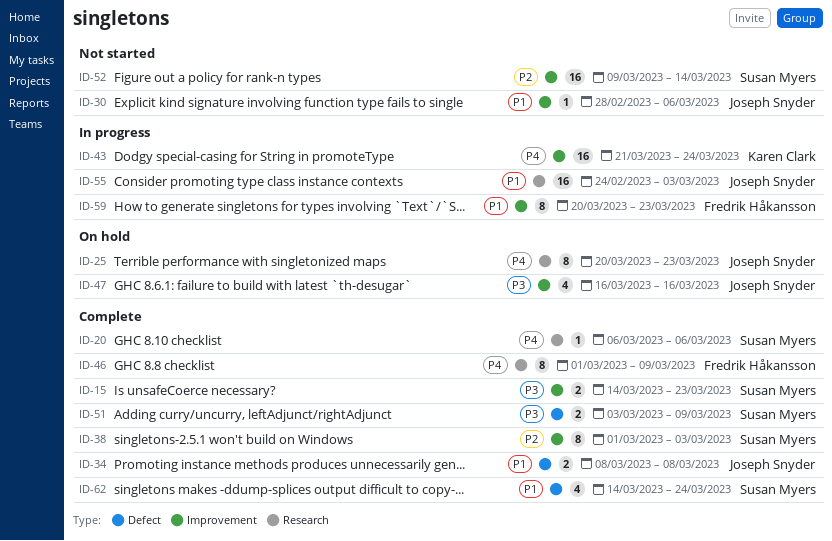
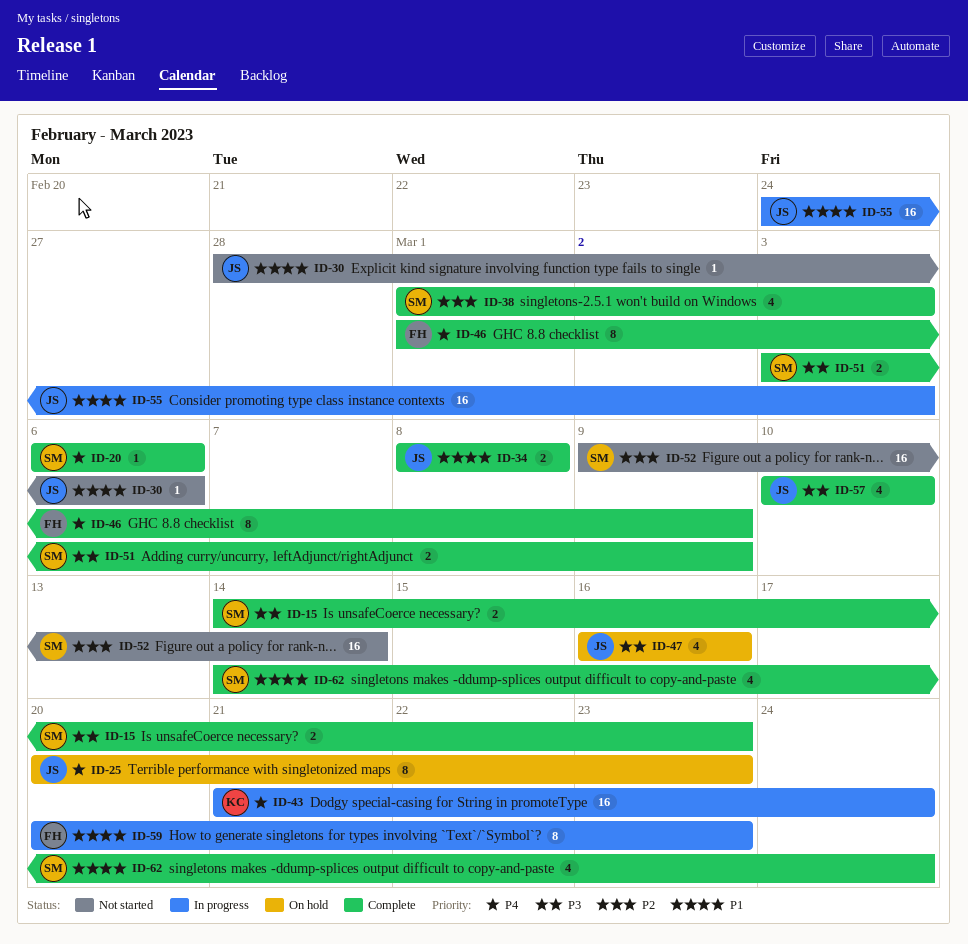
ID-38, estimate: 8 -> 4
ID-57: none -> present

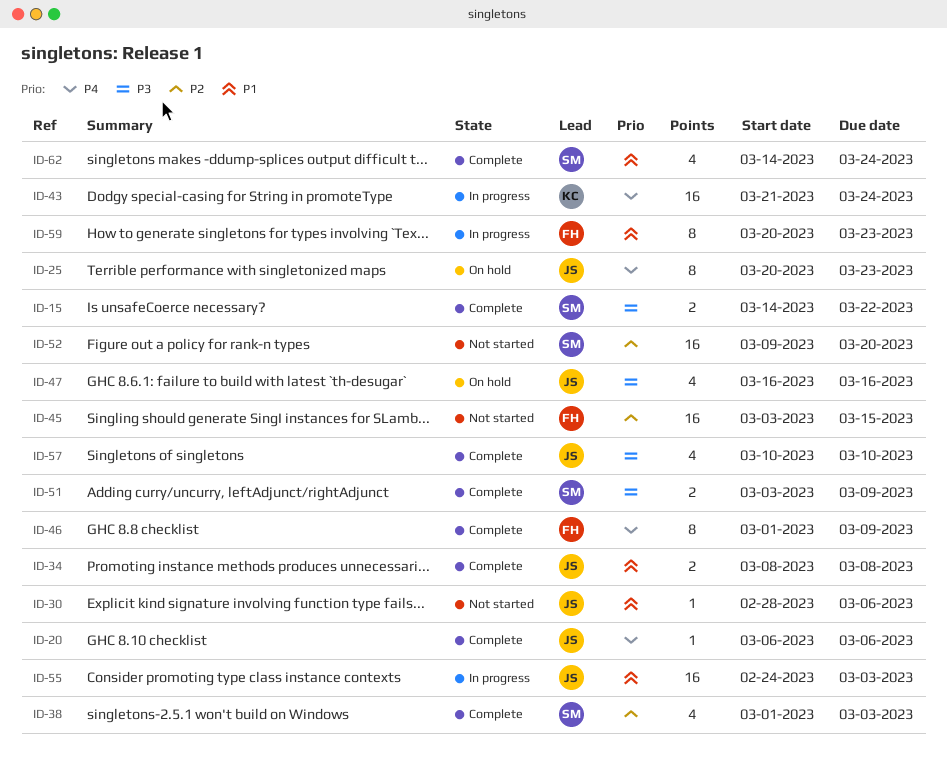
ID-15, due: Mar 23 -> Mar 22
ID-20, owner: SM -> JS
ID-45: none -> present
ID-52, due: Mar 14 -> Mar 20

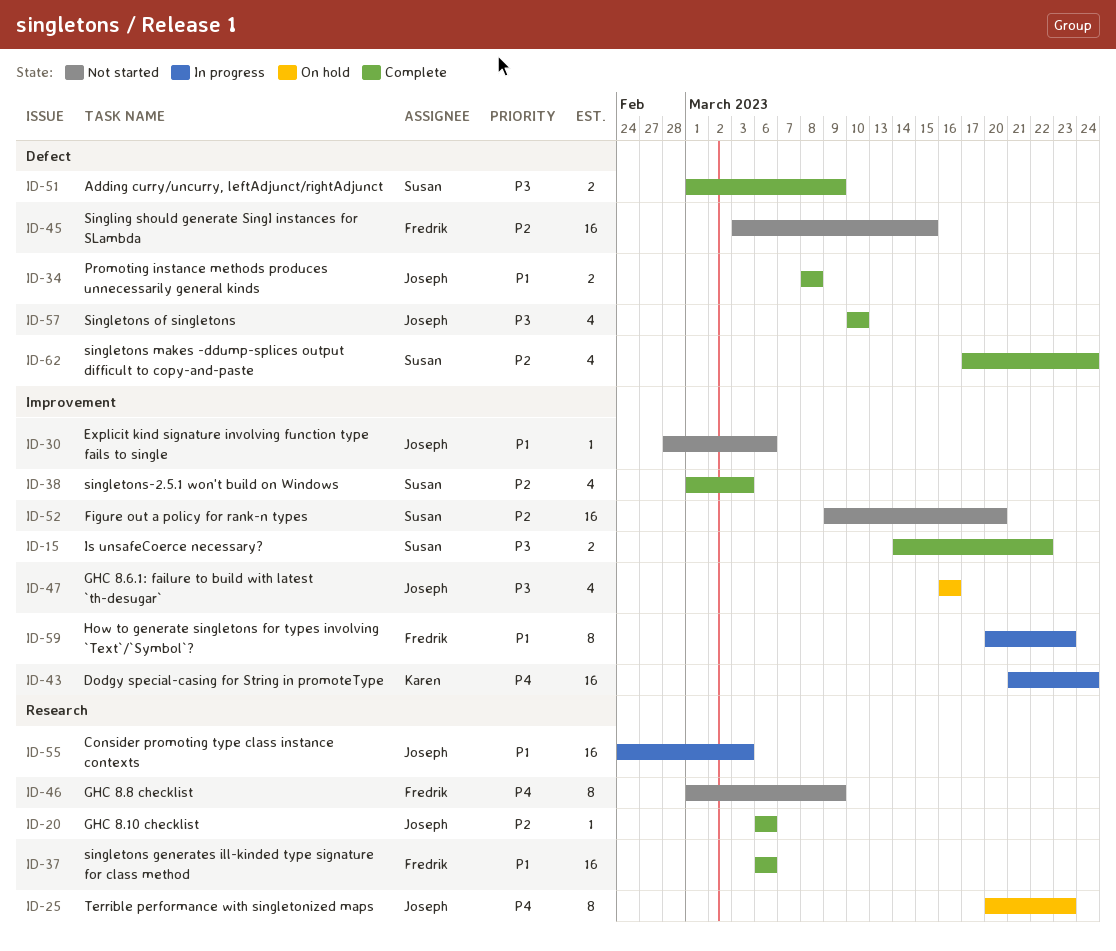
ID-20, priority: P4 -> P2
ID-37: none -> present
ID-46, status: Complete -> Not started
ID-51, start: Mar 3 -> Mar 1
ID-62, priority: P1 -> P2
ID-62, start: Mar 14 -> Mar 17

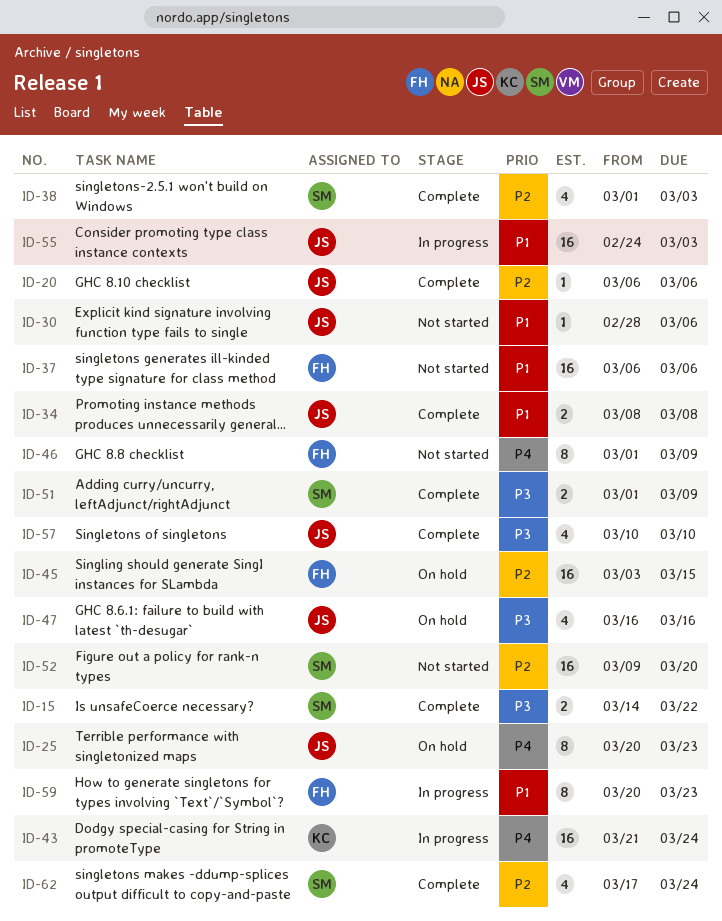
ID-37, status: Complete -> Not started
ID-45, status: Not started -> On hold

